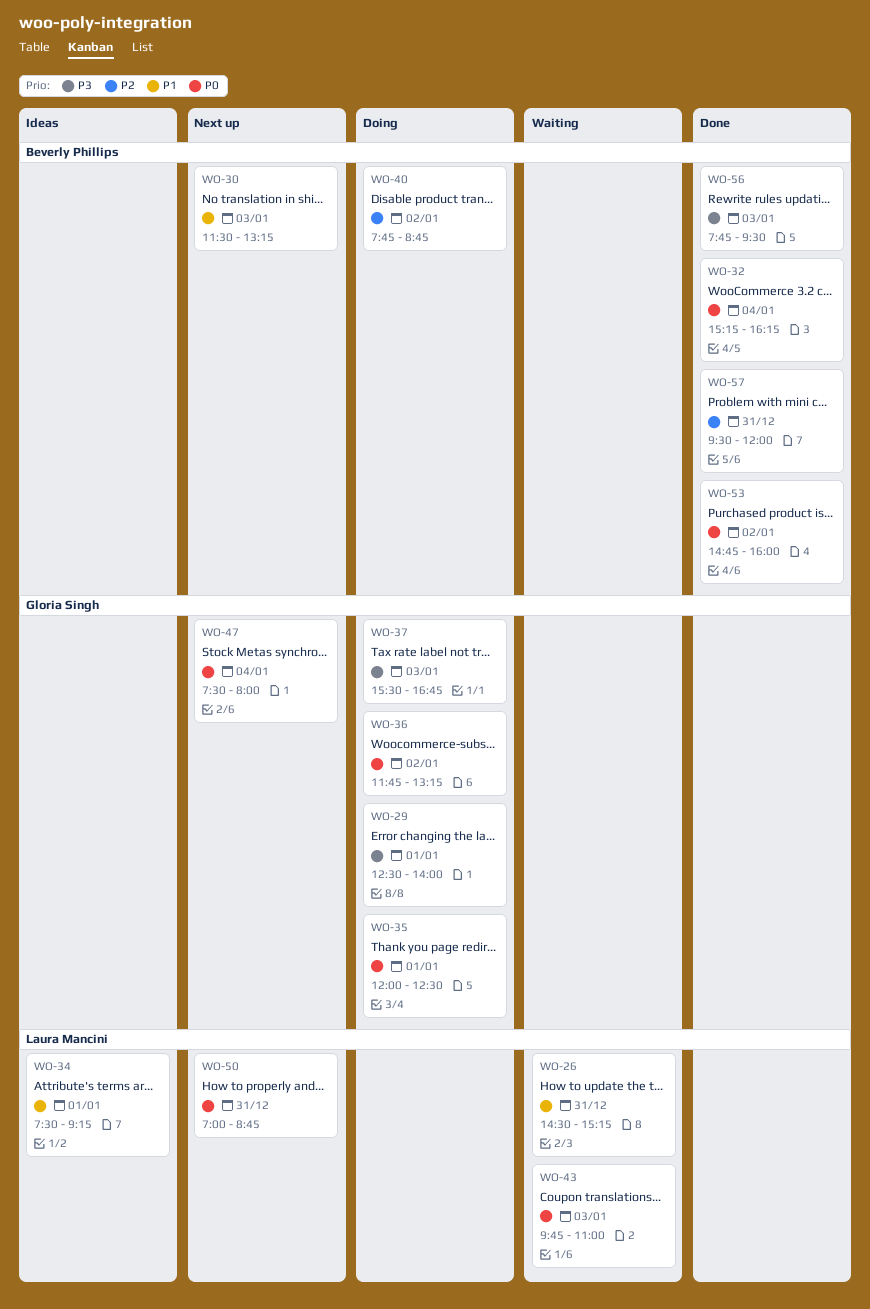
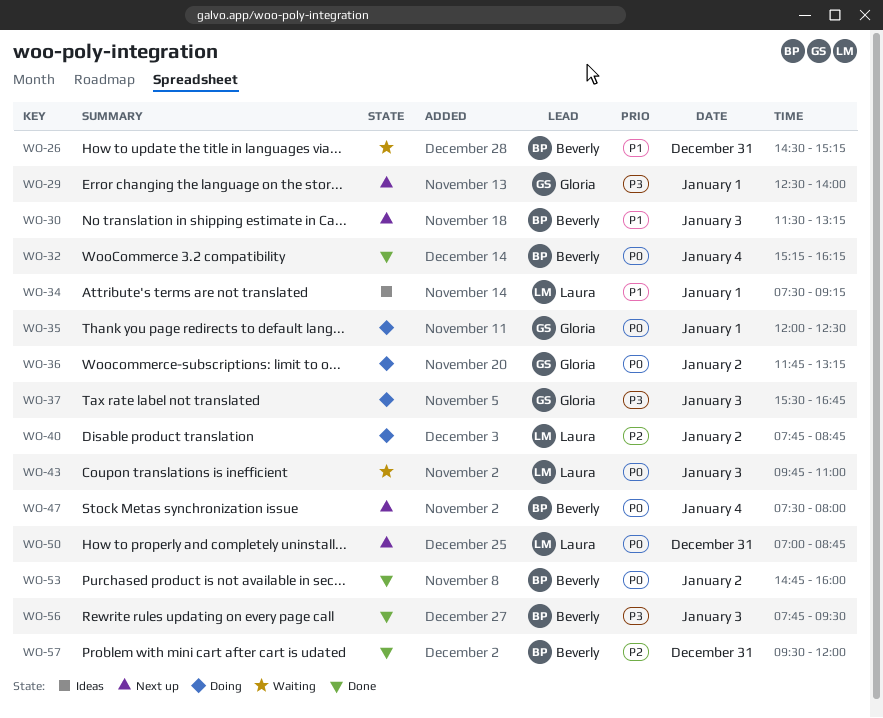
WO-26, owner: Laura Mancini -> Beverly Phillips
WO-29, status: Doing -> Next up
WO-40, owner: Beverly Phillips -> Laura Mancini
WO-47, owner: Gloria Singh -> Beverly Phillips

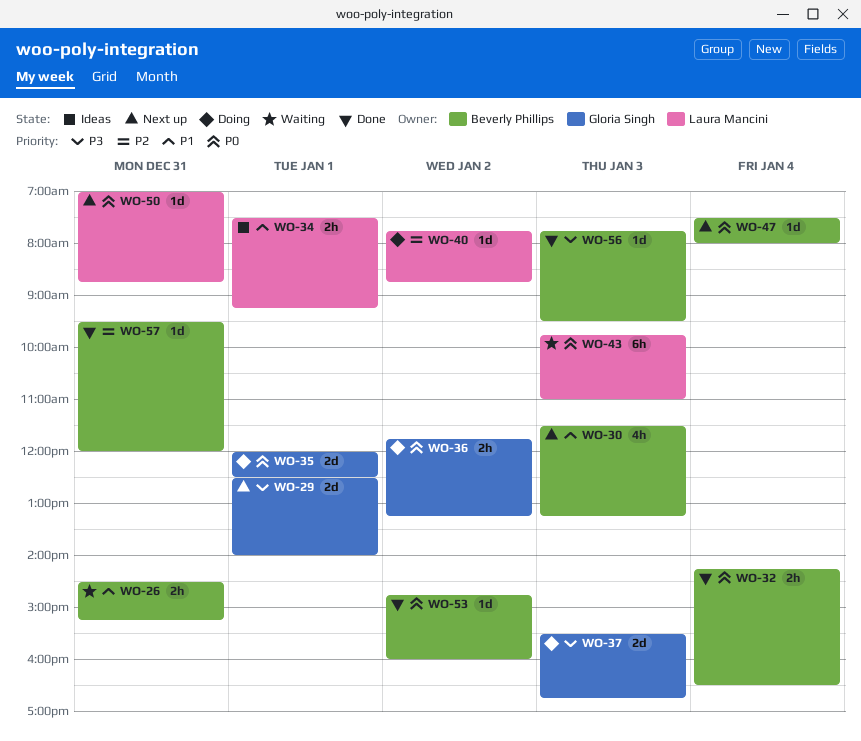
WO-32, begins: 15:15 -> 14:15
WO-32, ends: 16:15 -> 16:30

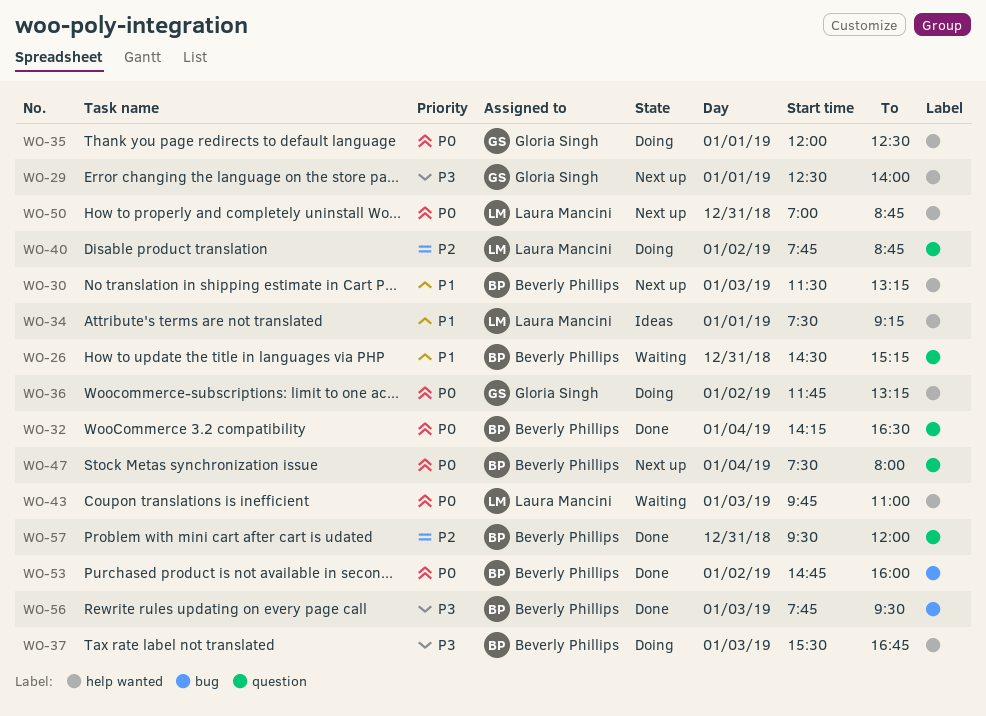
WO-37, owner: Gloria Singh -> Beverly Phillips

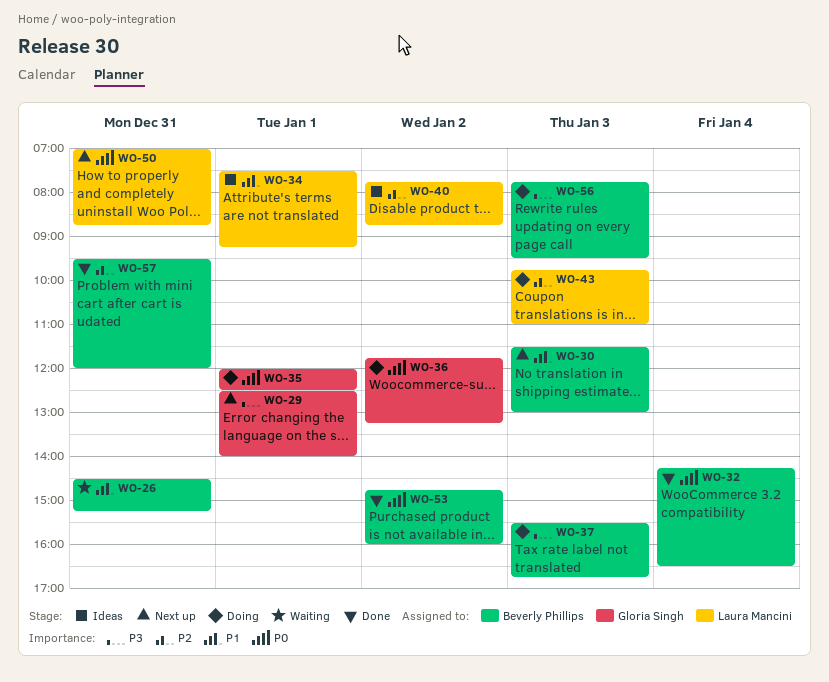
WO-30, ends: 13:15 -> 13:00
WO-40, status: Doing -> Ideas
WO-43, status: Waiting -> Doing
WO-43, priority: P0 -> P2
WO-47: present -> none
WO-56, status: Done -> Doing

